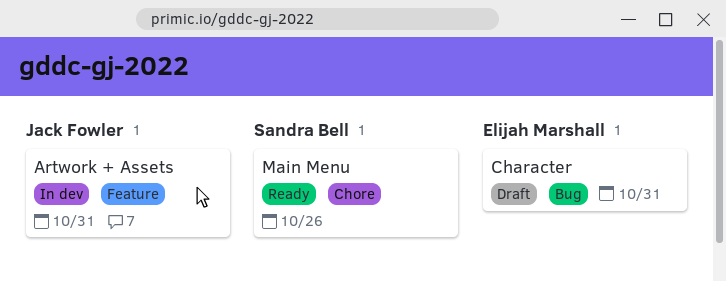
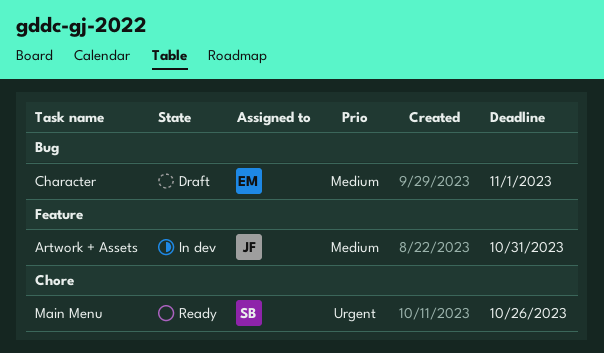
Character, due: Oct 31 -> Nov 1

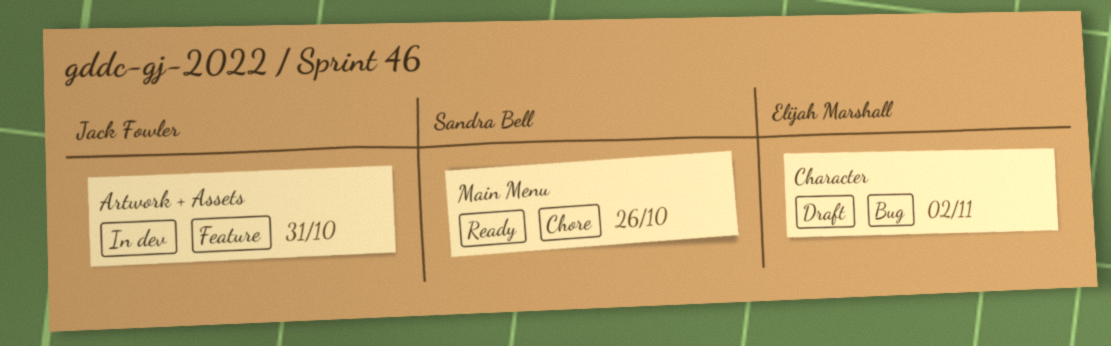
Character, due: Nov 1 -> Nov 2

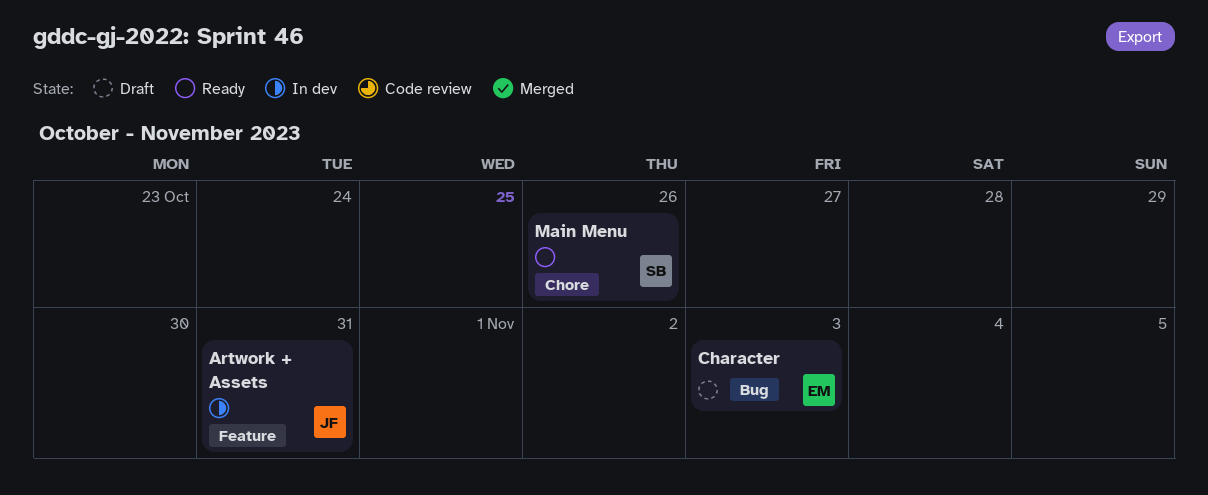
Character, due: Nov 2 -> Nov 3

